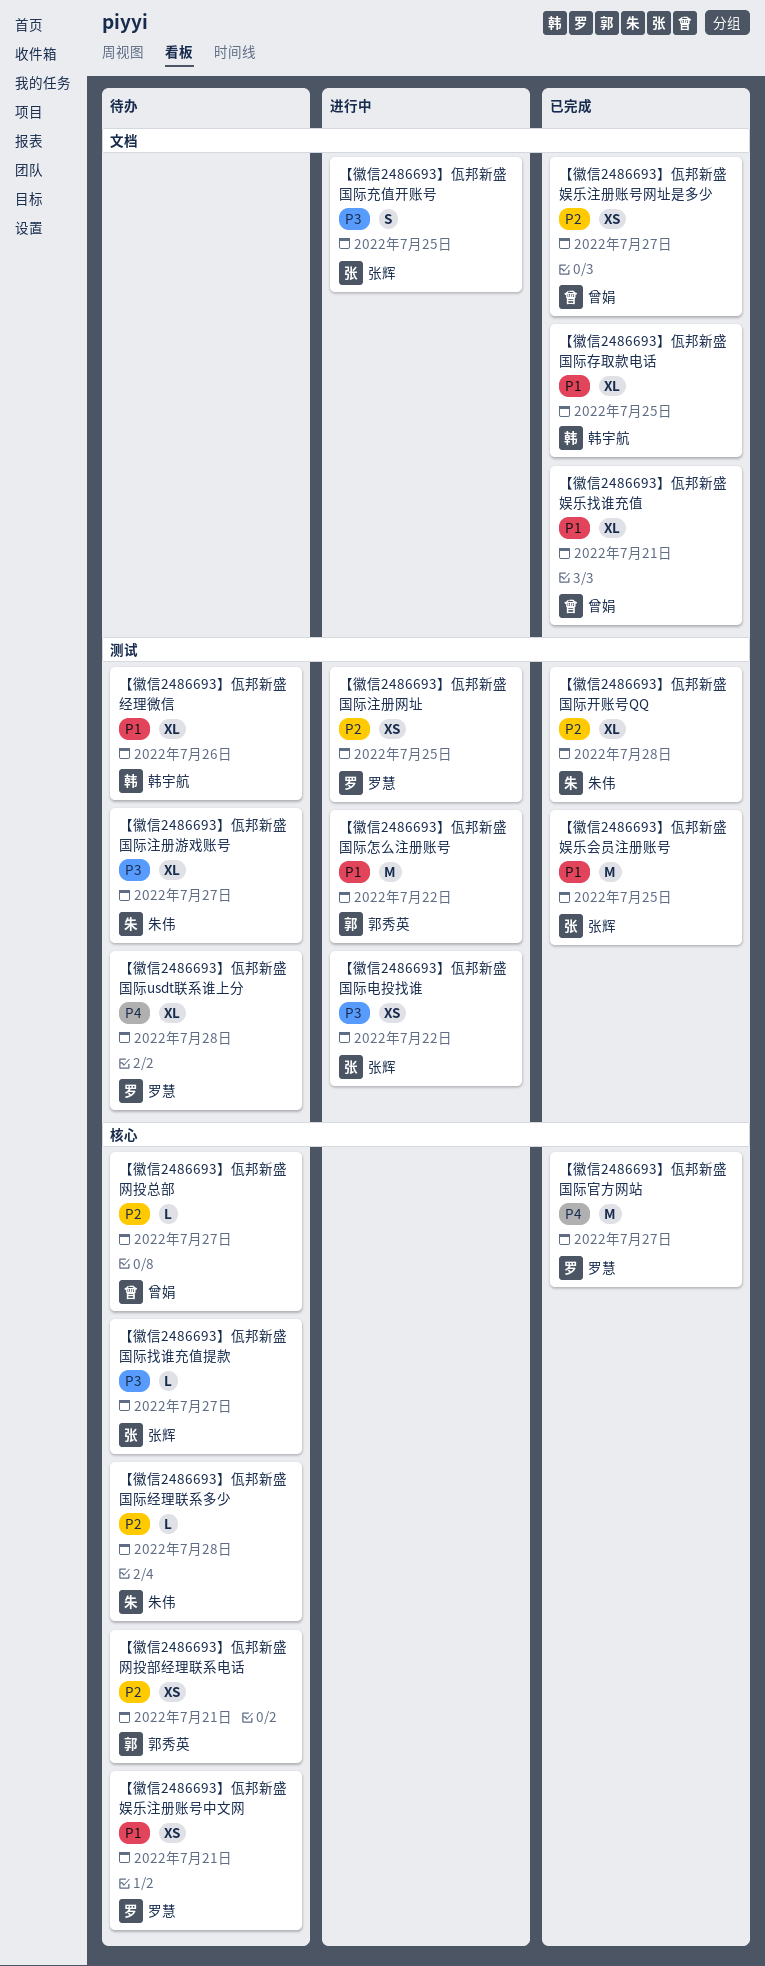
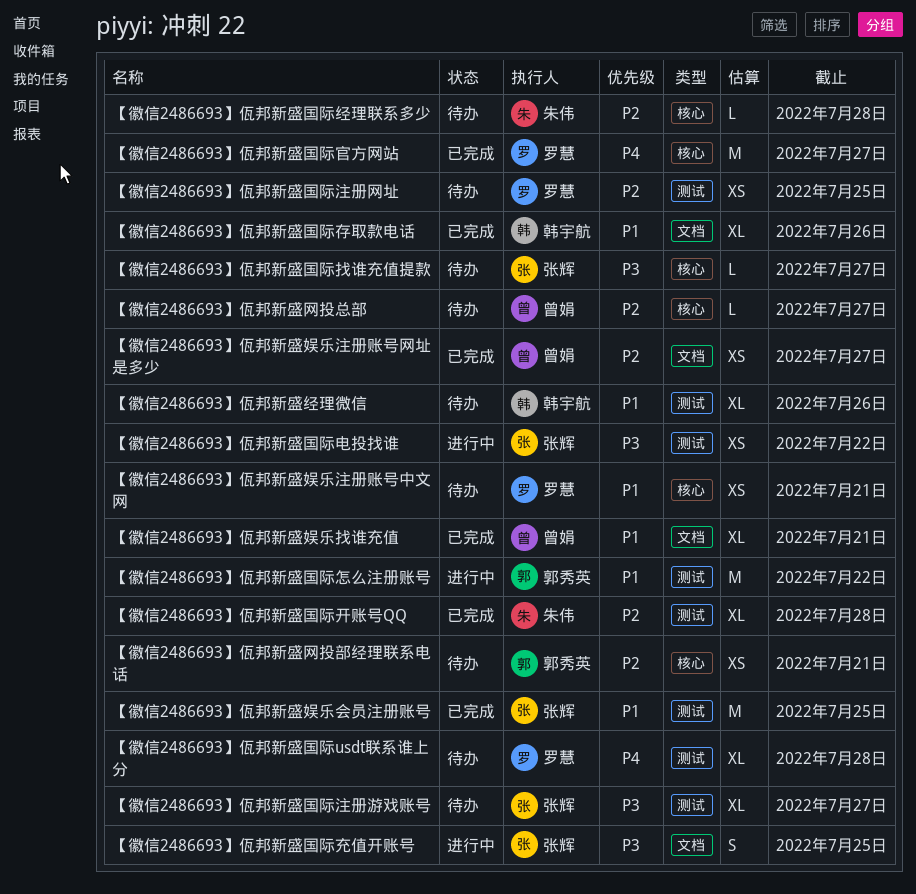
【徽信2486693】佤邦新盛国际存取款电话, due: Jul 25 -> Jul 26
【徽信2486693】佤邦新盛国际注册游戏账号, owner: 朱伟 -> 张辉
【徽信2486693】佤邦新盛国际注册网址, status: 进行中 -> 待办

